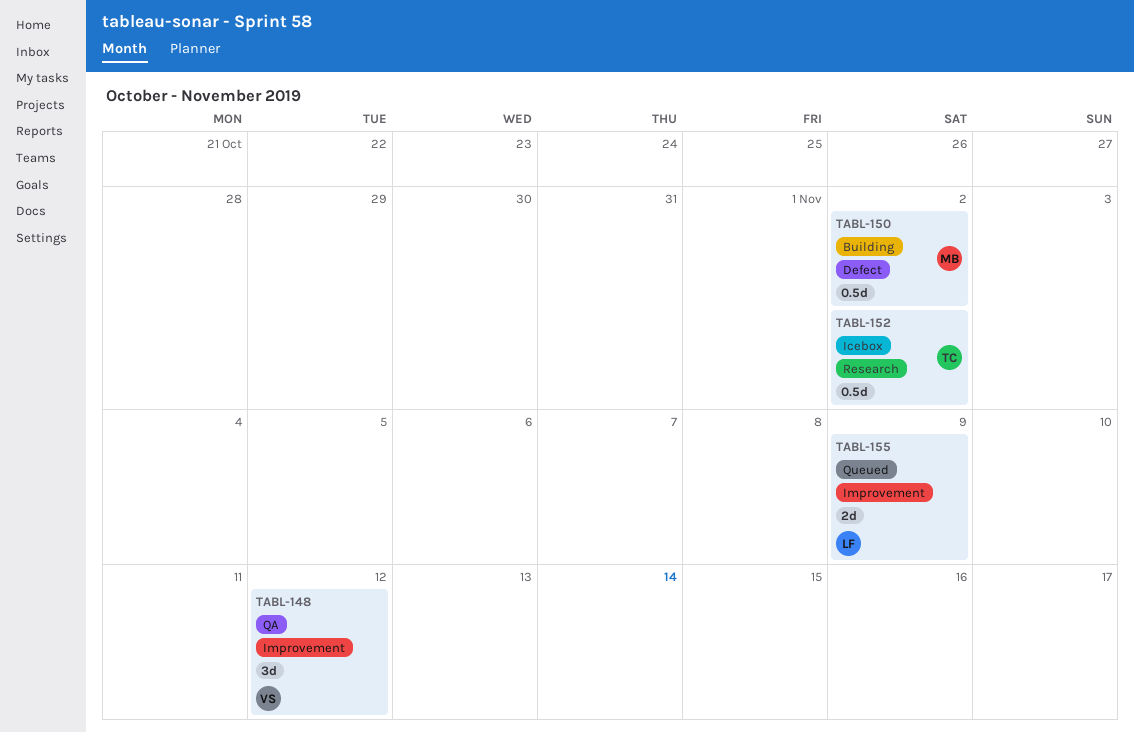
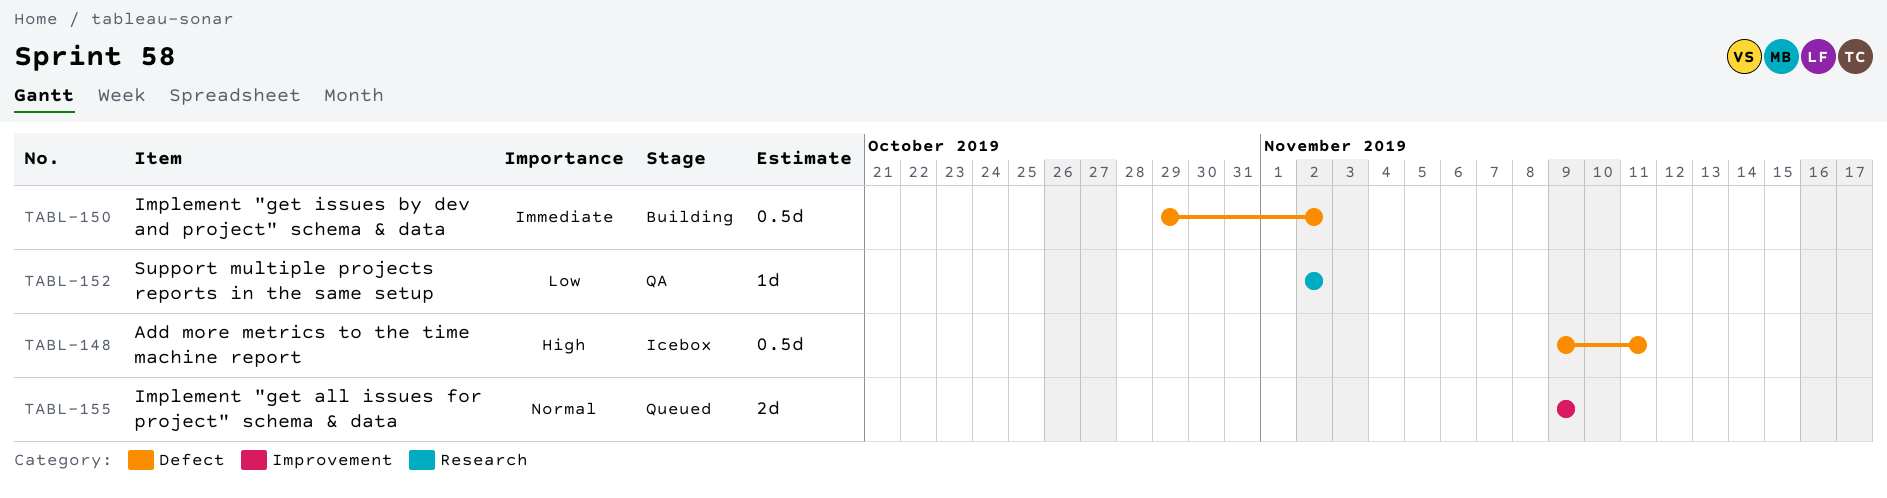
TABL-148, status: QA -> Icebox
TABL-148, label: Improvement -> Defect
TABL-148, estimate: 3d -> 0.5d
TABL-148, due: Nov 12 -> Nov 11
TABL-152, status: Icebox -> QA
TABL-152, estimate: 0.5d -> 1d

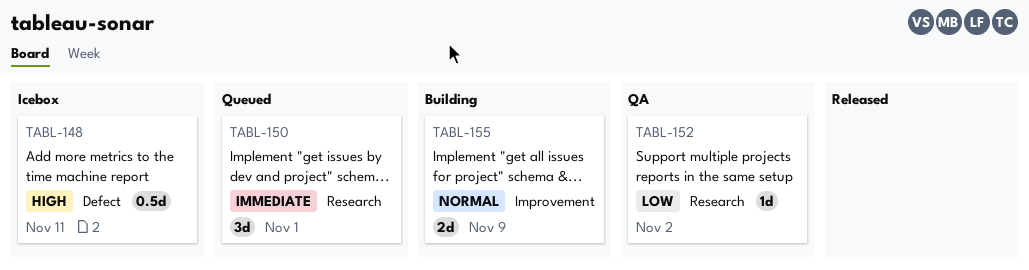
TABL-150, status: Building -> Queued
TABL-150, label: Defect -> Research
TABL-150, estimate: 0.5d -> 3d
TABL-150, due: Nov 2 -> Nov 1
TABL-155, status: Queued -> Building

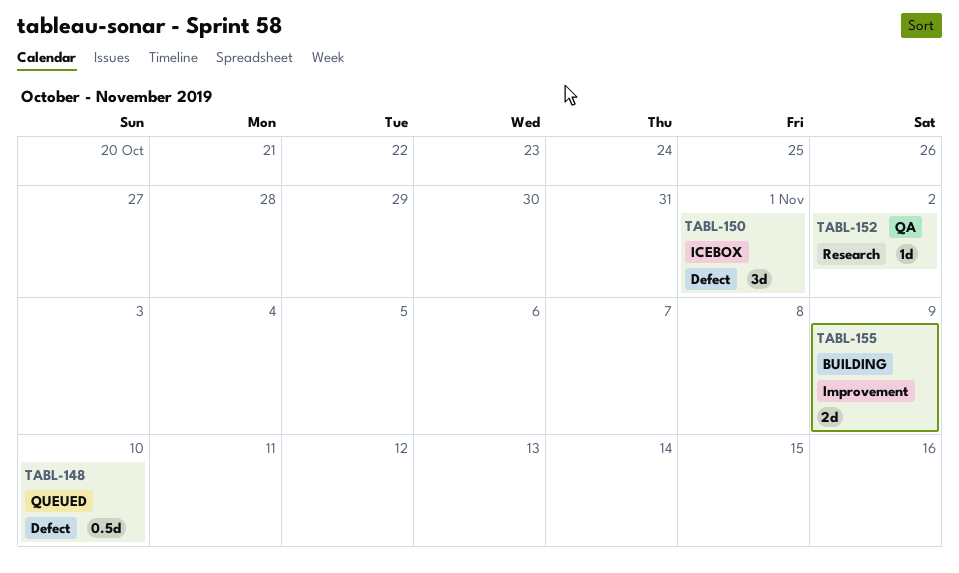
TABL-148, status: Icebox -> Queued
TABL-148, due: Nov 11 -> Nov 10
TABL-150, status: Queued -> Icebox
TABL-150, label: Research -> Defect

